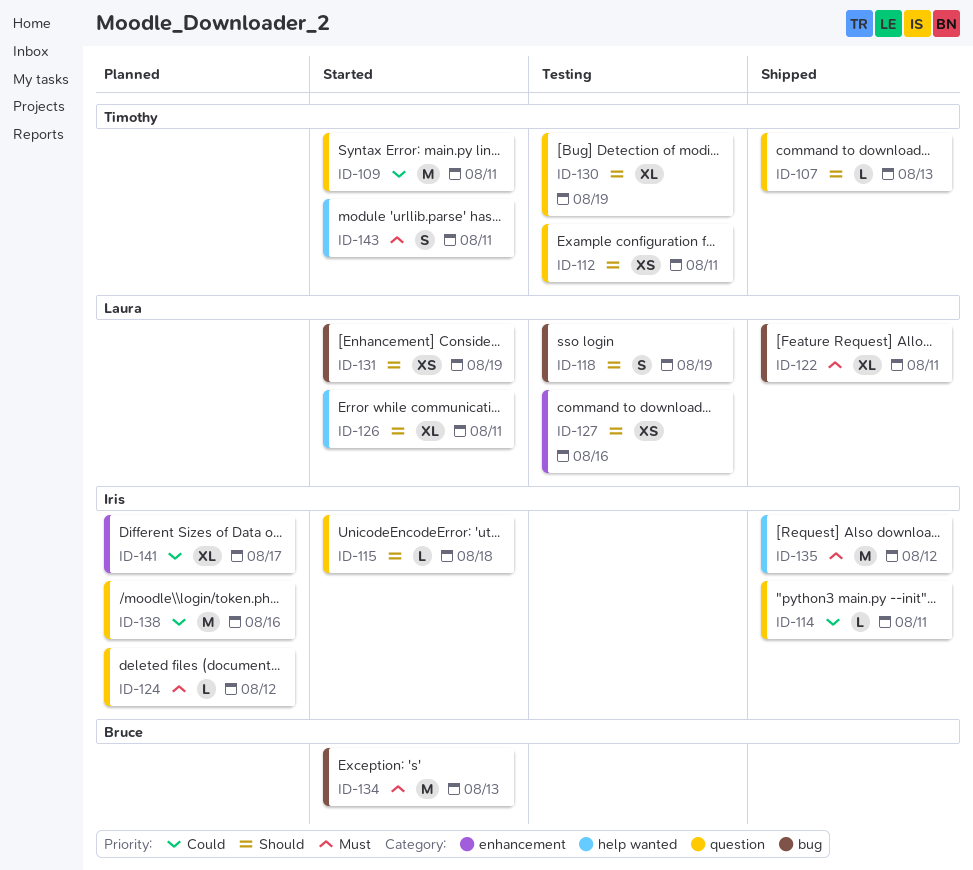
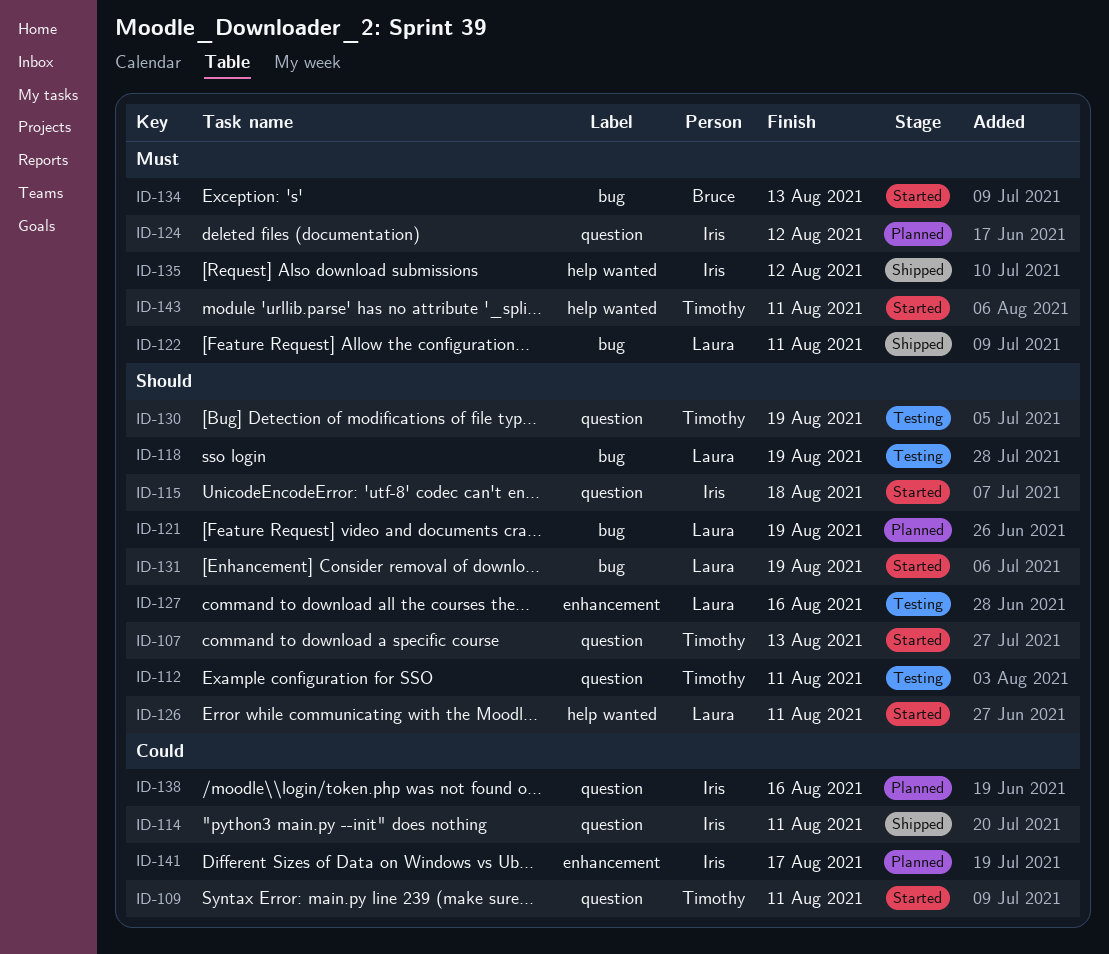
ID-107, status: Shipped -> Started
ID-121: none -> present

